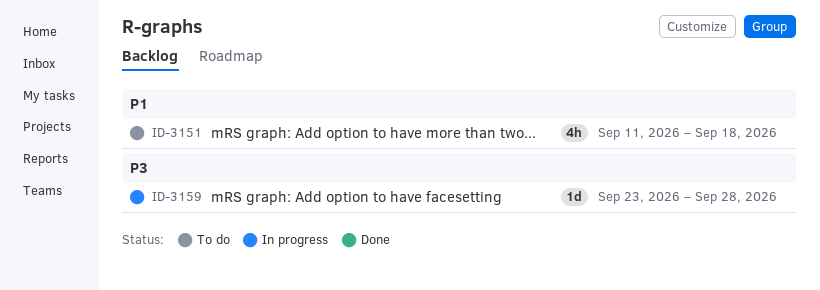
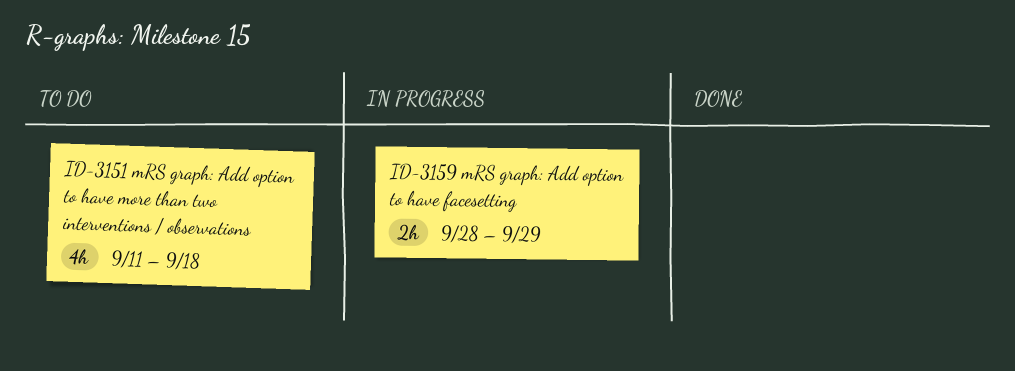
ID-3159, estimate: 1d -> 2h
ID-3159, start: Sep 23 -> Sep 28
ID-3159, due: Sep 28 -> Sep 29

